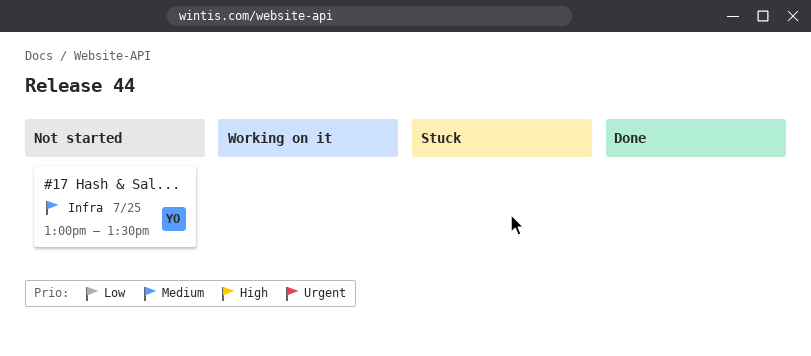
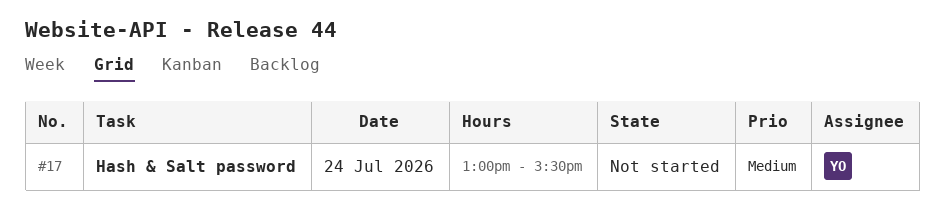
#17, day: Jul 25 -> Jul 24
#17, ends: 13:30 -> 15:30

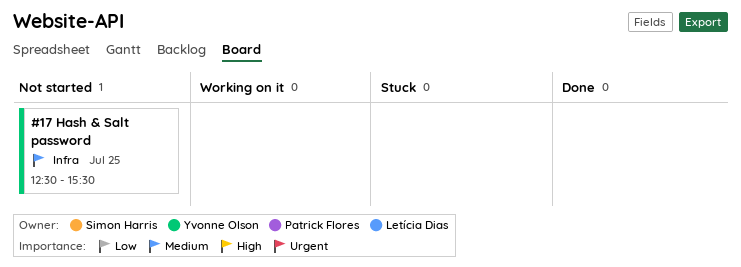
#17, day: Jul 24 -> Jul 25
#17, begins: 13:00 -> 12:30

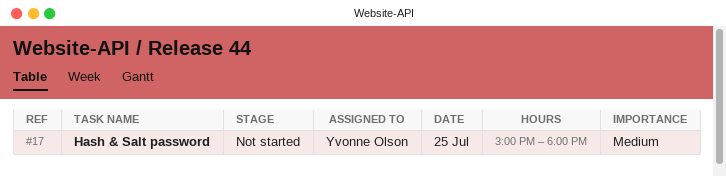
#17, begins: 12:30 -> 15:00
#17, ends: 15:30 -> 18:00

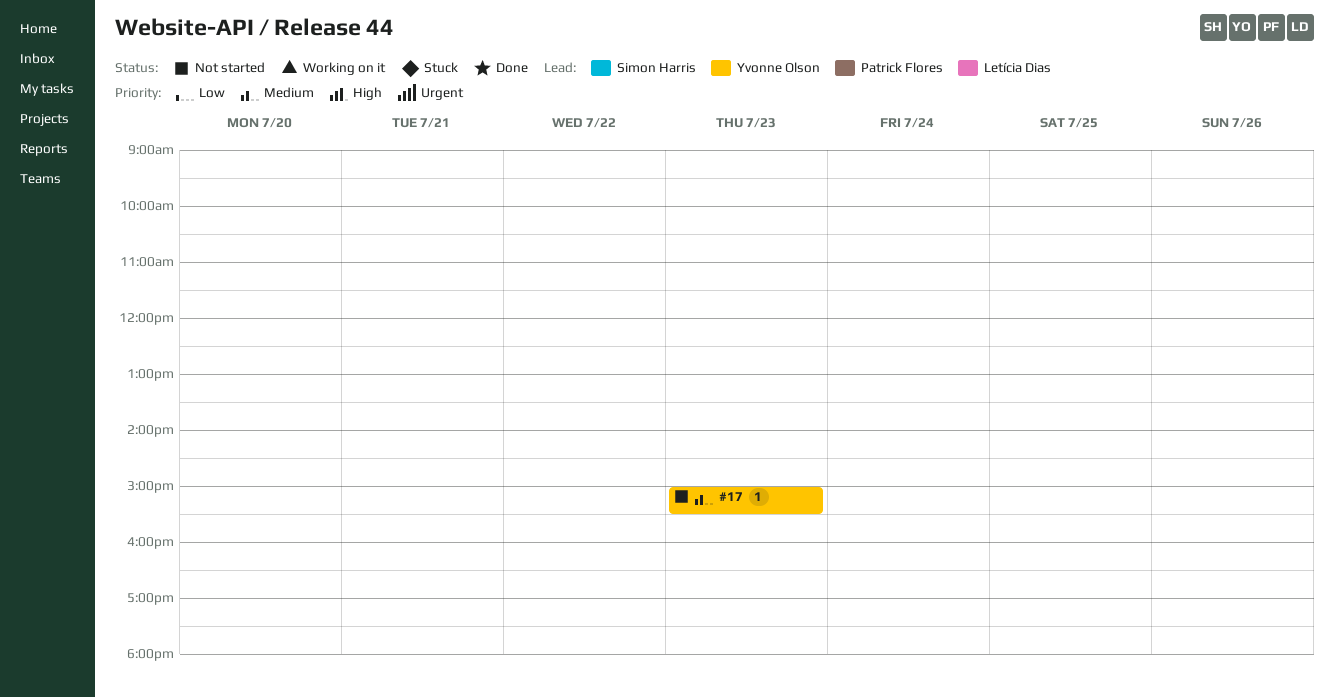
#17, day: Jul 25 -> Jul 23
#17, ends: 18:00 -> 15:30

